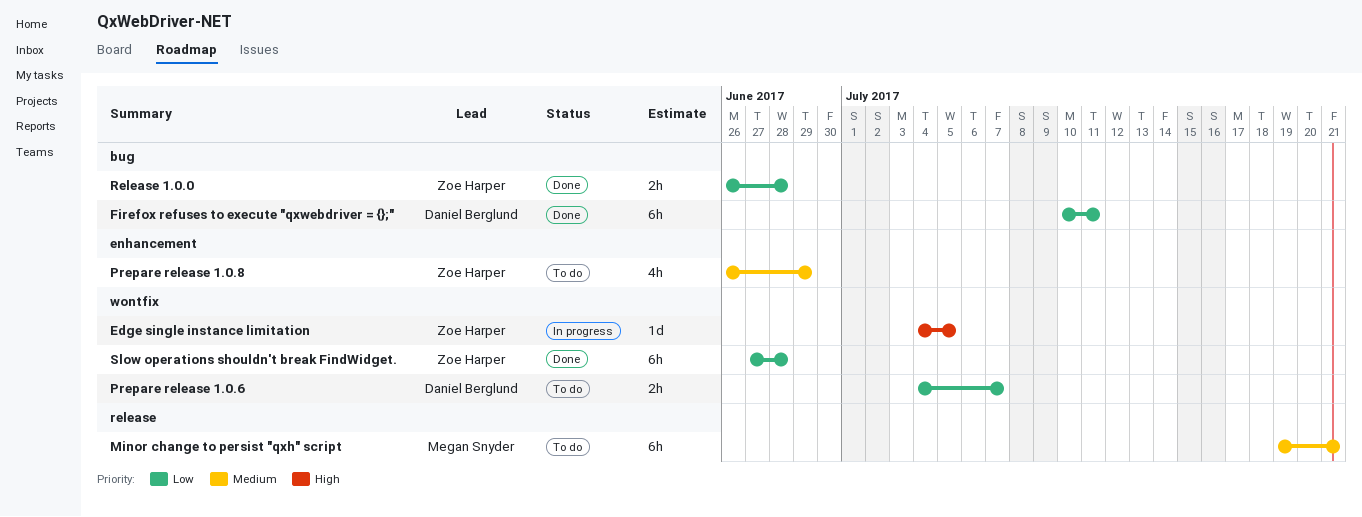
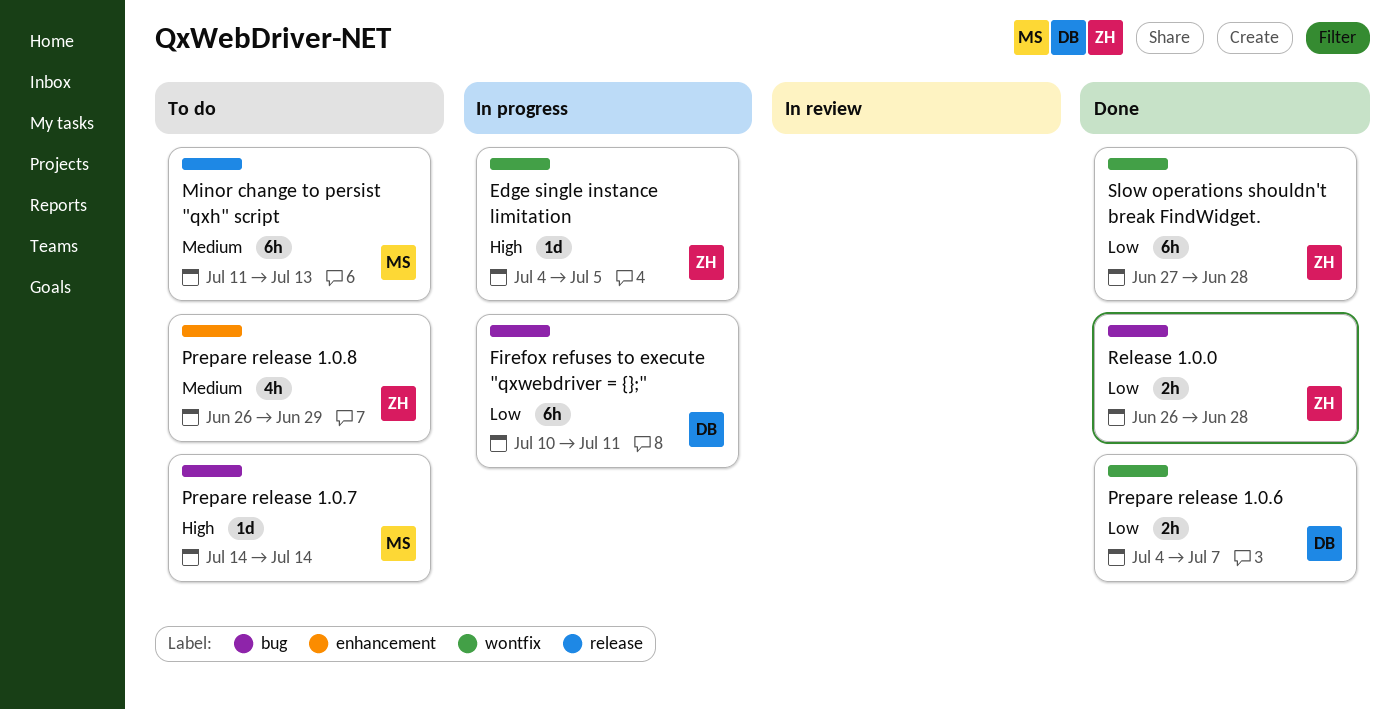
Firefox refuses to execute "qxwebdriver = {};", status: Done -> In progress
Minor change to persist "qxh" script, start: Jul 19 -> Jul 11
Minor change to persist "qxh" script, due: Jul 21 -> Jul 13
Prepare release 1.0.6, status: To do -> Done
Prepare release 1.0.7: none -> present

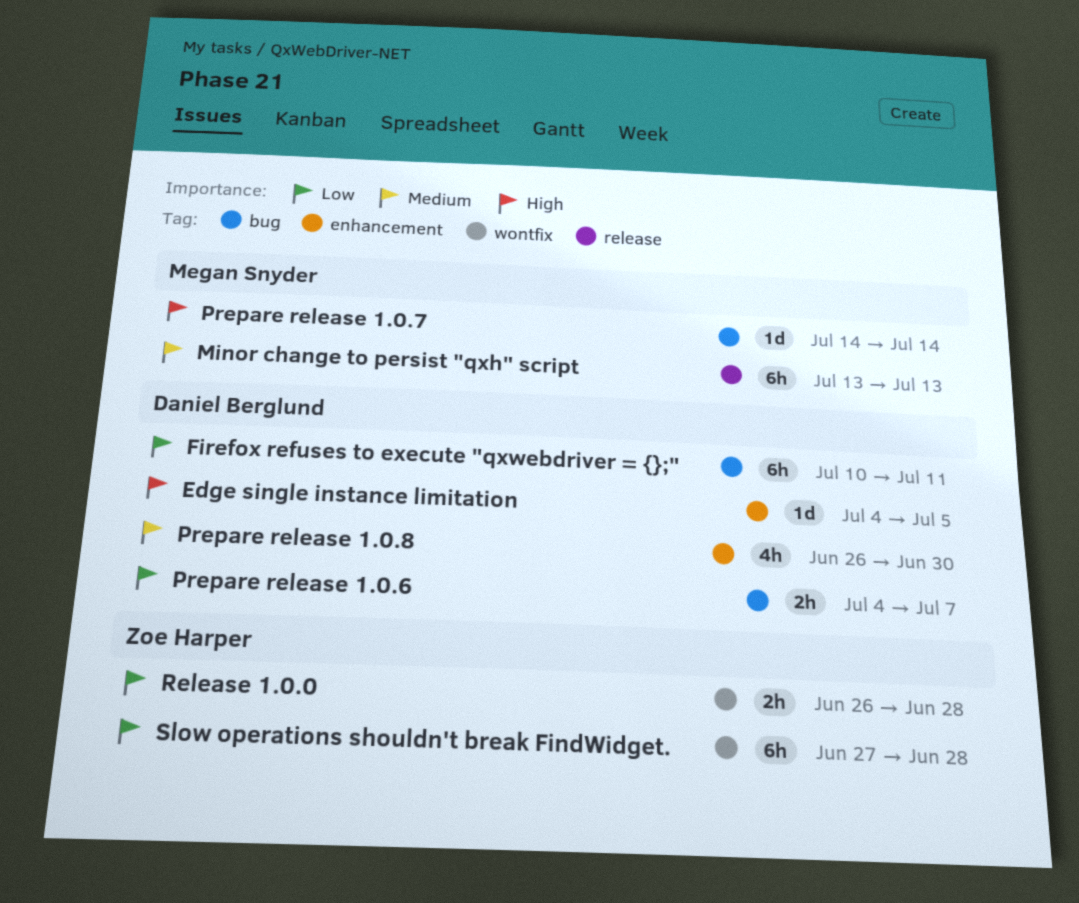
Edge single instance limitation, owner: Zoe Harper -> Daniel Berglund
Edge single instance limitation, label: wontfix -> enhancement
Minor change to persist "qxh" script, start: Jul 11 -> Jul 13
Prepare release 1.0.6, label: wontfix -> bug
Prepare release 1.0.8, owner: Zoe Harper -> Daniel Berglund
Prepare release 1.0.8, due: Jun 29 -> Jun 30
Release 1.0.0, label: bug -> wontfix

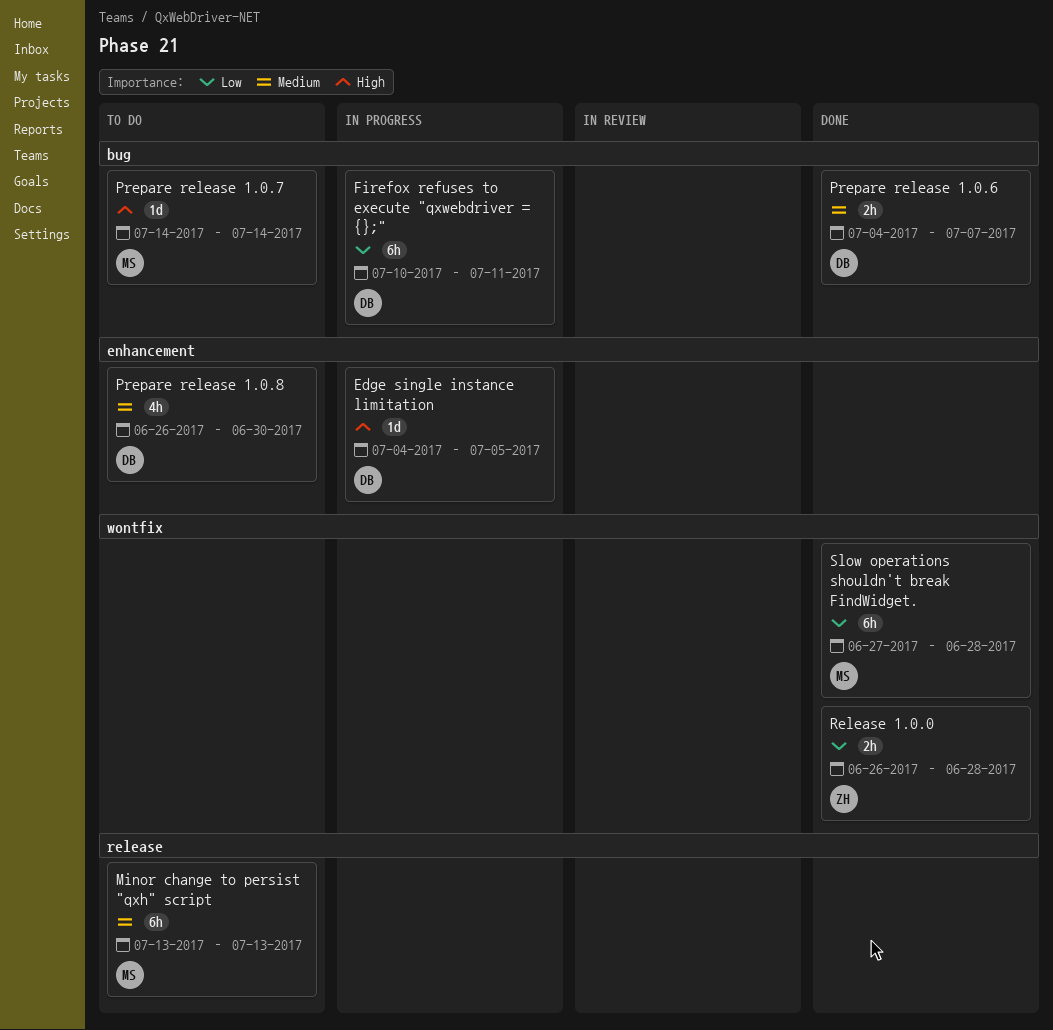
Prepare release 1.0.6, priority: Low -> Medium
Slow operations shouldn't break FindWidget., owner: Zoe Harper -> Megan Snyder

